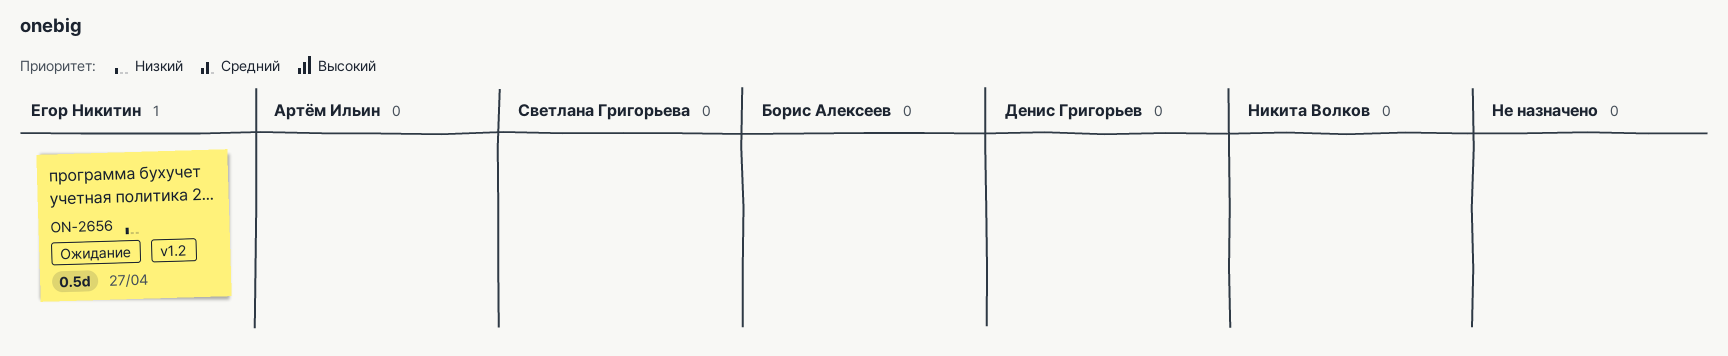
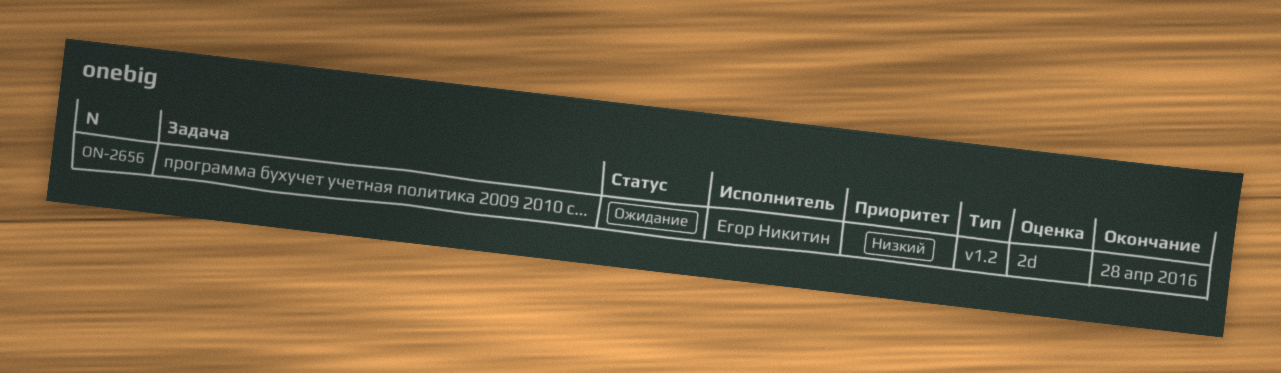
ON-2656, estimate: 0.5d -> 2d
ON-2656, due: Apr 27 -> Apr 28

